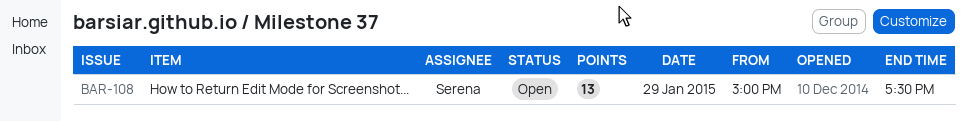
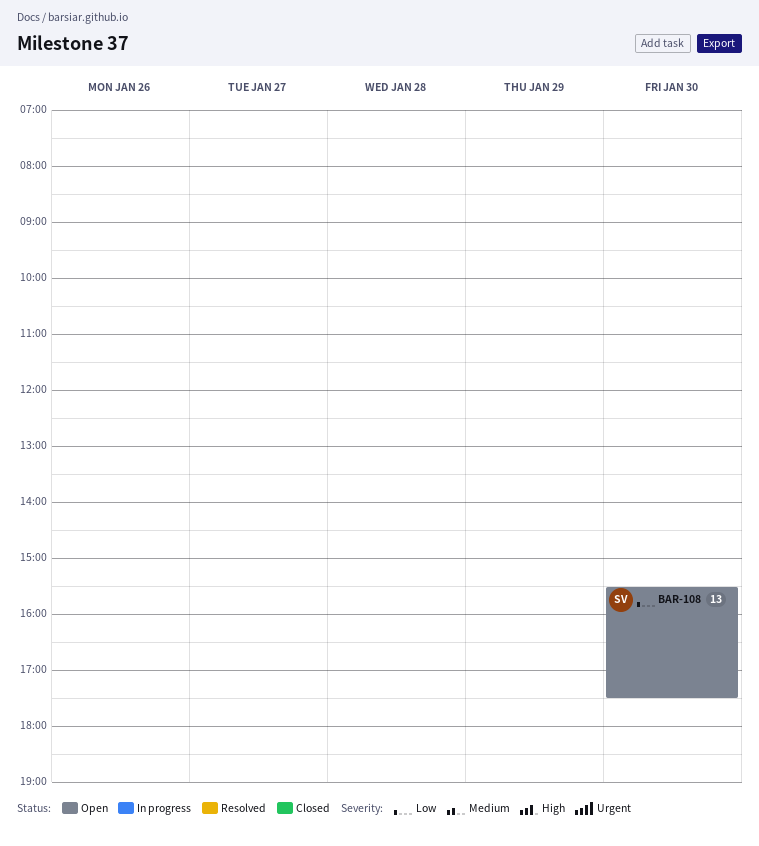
BAR-108, day: Jan 29 -> Jan 30
BAR-108, begins: 15:00 -> 15:30

